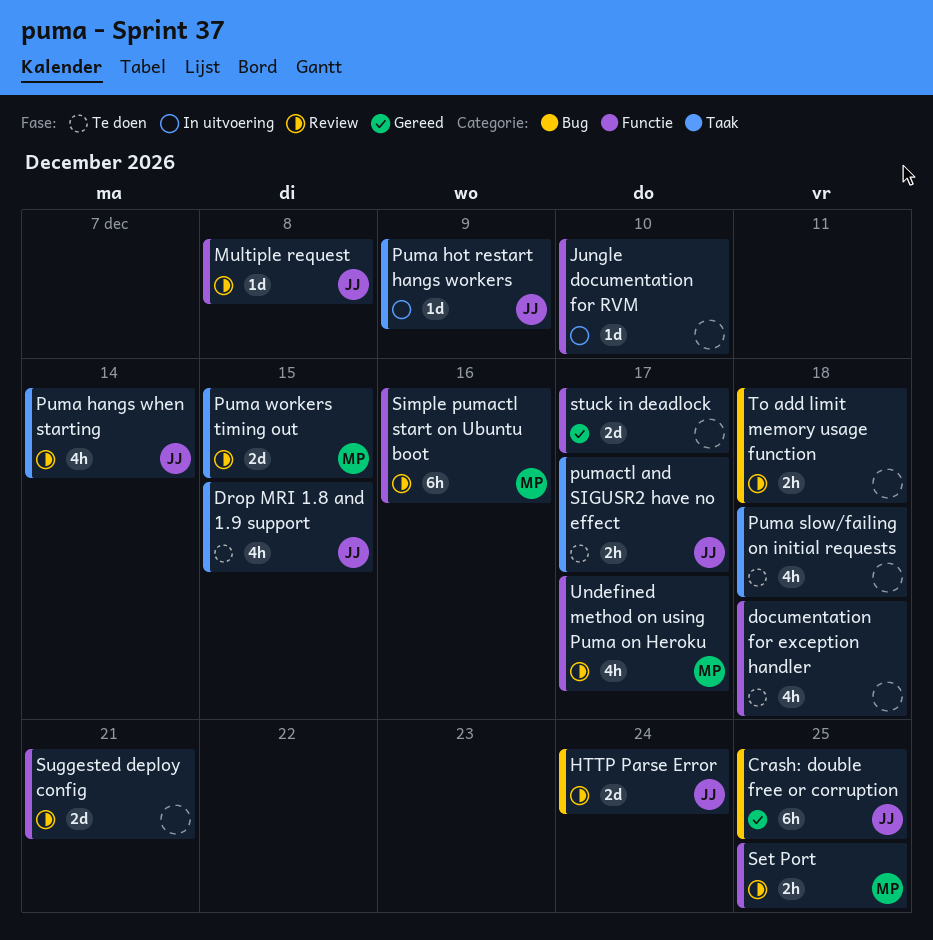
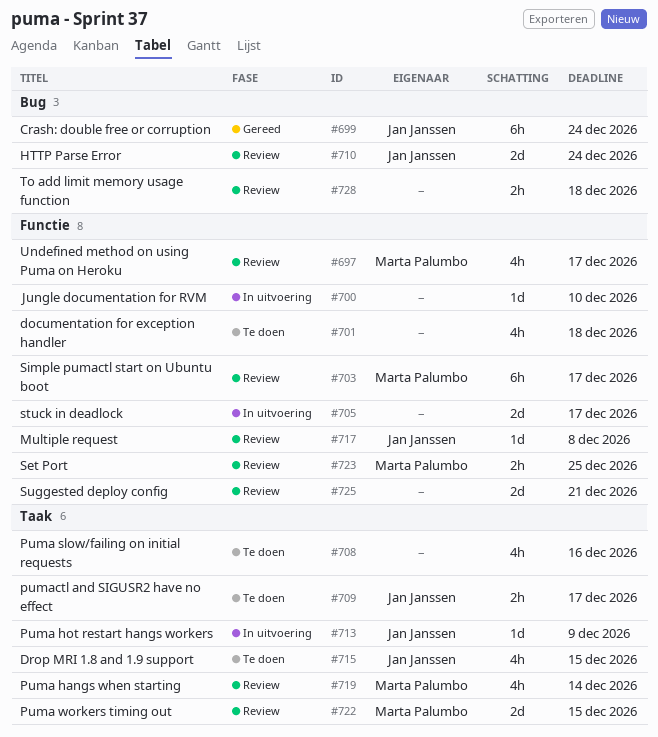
Crash: double free or corruption, due: Dec 25 -> Dec 24
Puma hangs when starting, owner: Jan Janssen -> Marta Palumbo
Puma slow/failing on initial requests, due: Dec 18 -> Dec 16
Simple pumactl start on Ubuntu boot, due: Dec 16 -> Dec 17
stuck in deadlock, status: Gereed -> In uitvoering

